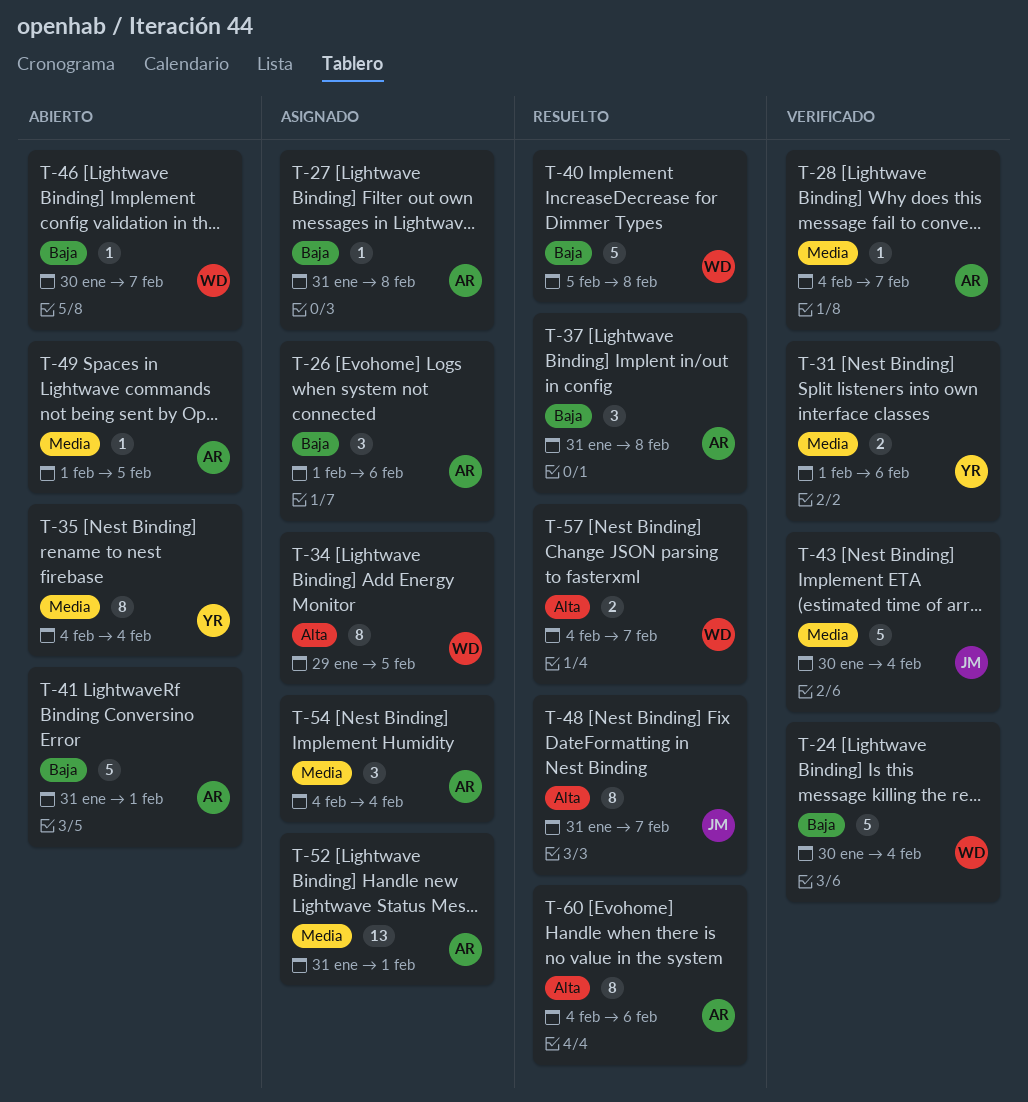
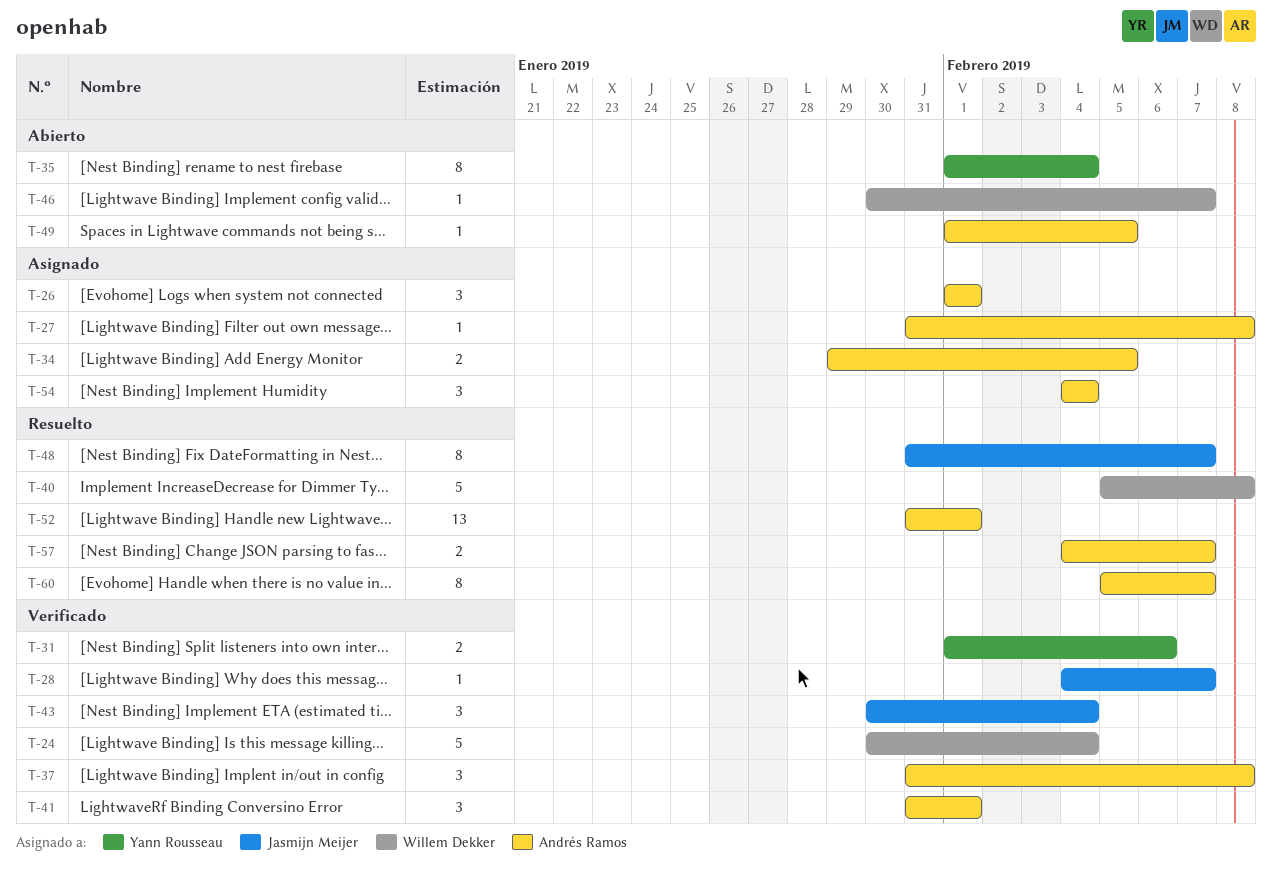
T-26, due: Feb 6 -> Feb 1
T-28, owner: Andrés Ramos -> Jasmijn Meijer
T-34, owner: Willem Dekker -> Andrés Ramos
T-34, estimate: 8 -> 2
T-35, start: Feb 4 -> Feb 1
T-37, status: Resuelto -> Verificado
T-41, status: Abierto -> Verificado
T-41, estimate: 5 -> 3
T-43, estimate: 5 -> 3
T-52, status: Asignado -> Resuelto
T-57, owner: Willem Dekker -> Andrés Ramos
T-60, start: Feb 4 -> Feb 5
T-60, due: Feb 6 -> Feb 7

